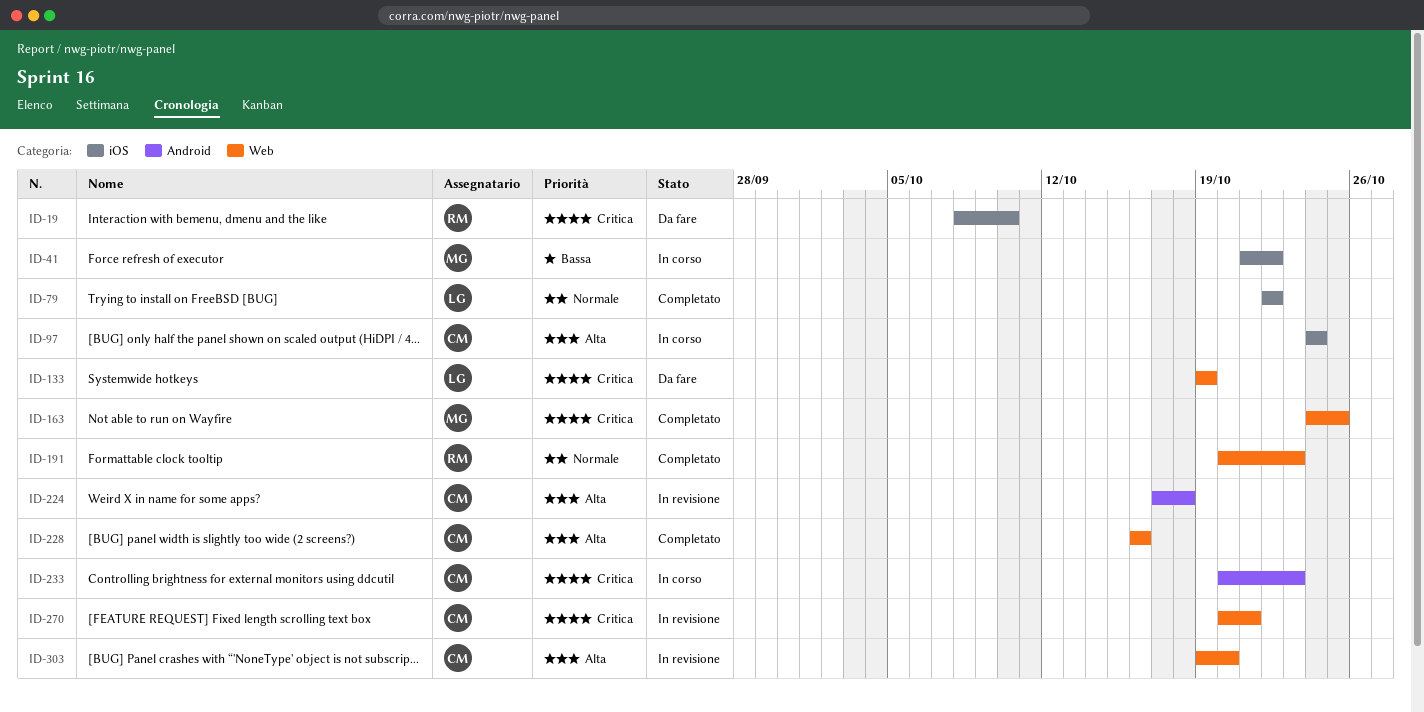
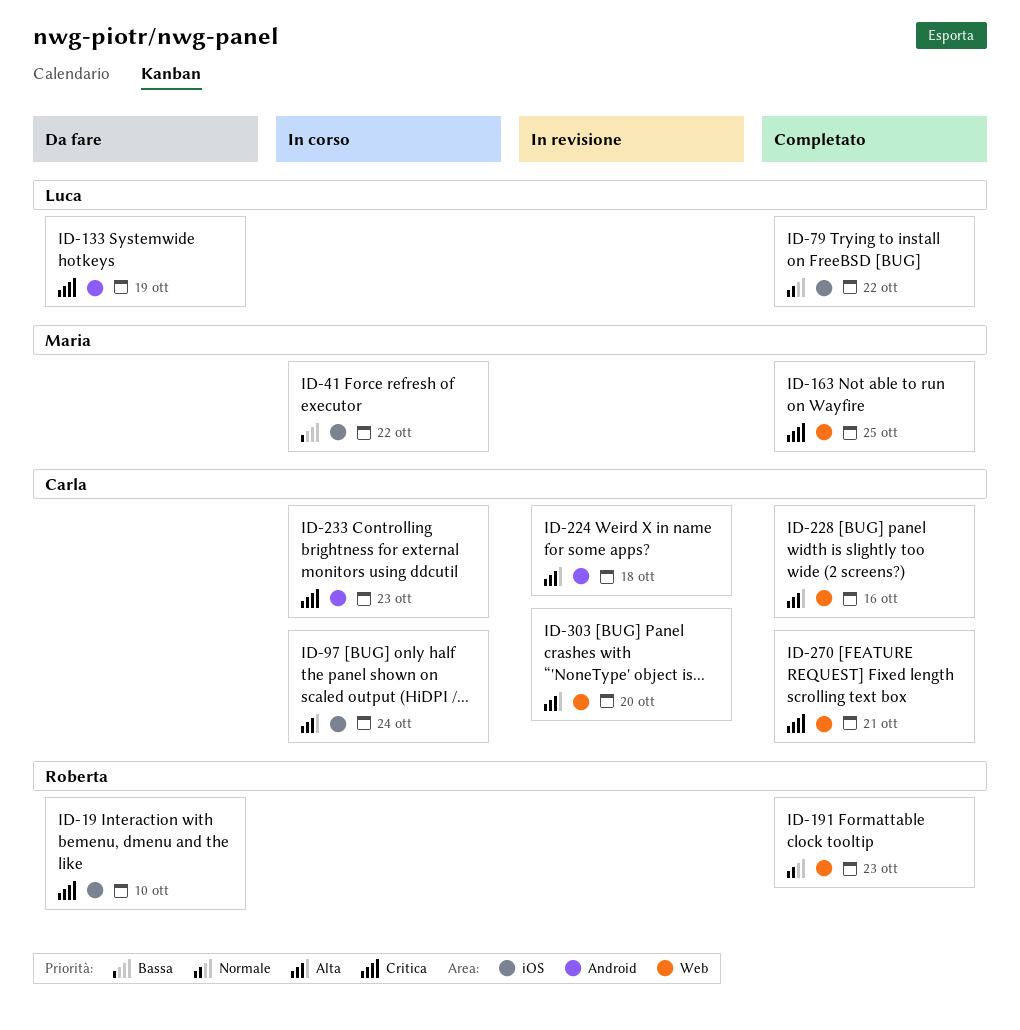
ID-133, label: Web -> Android
ID-270, status: In revisione -> Completato

